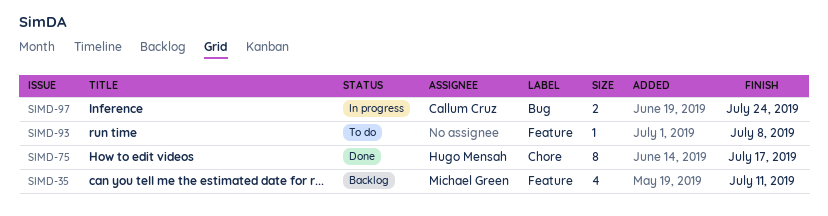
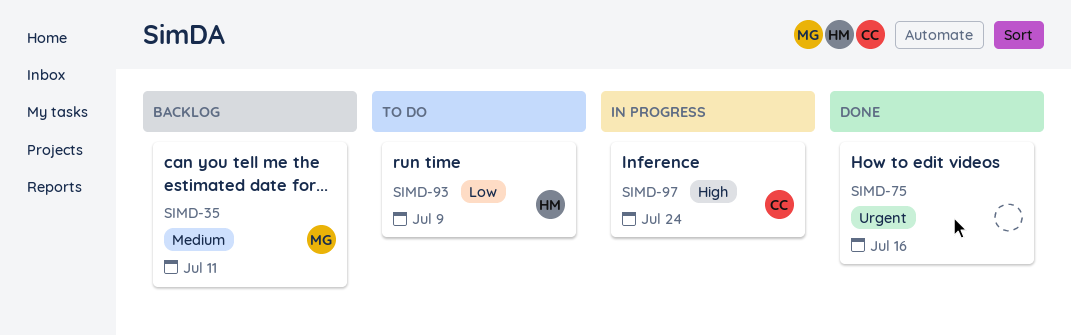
SIMD-75, owner: Hugo Mensah -> none
SIMD-75, due: Jul 17 -> Jul 16
SIMD-93, owner: none -> Hugo Mensah
SIMD-93, due: Jul 8 -> Jul 9

